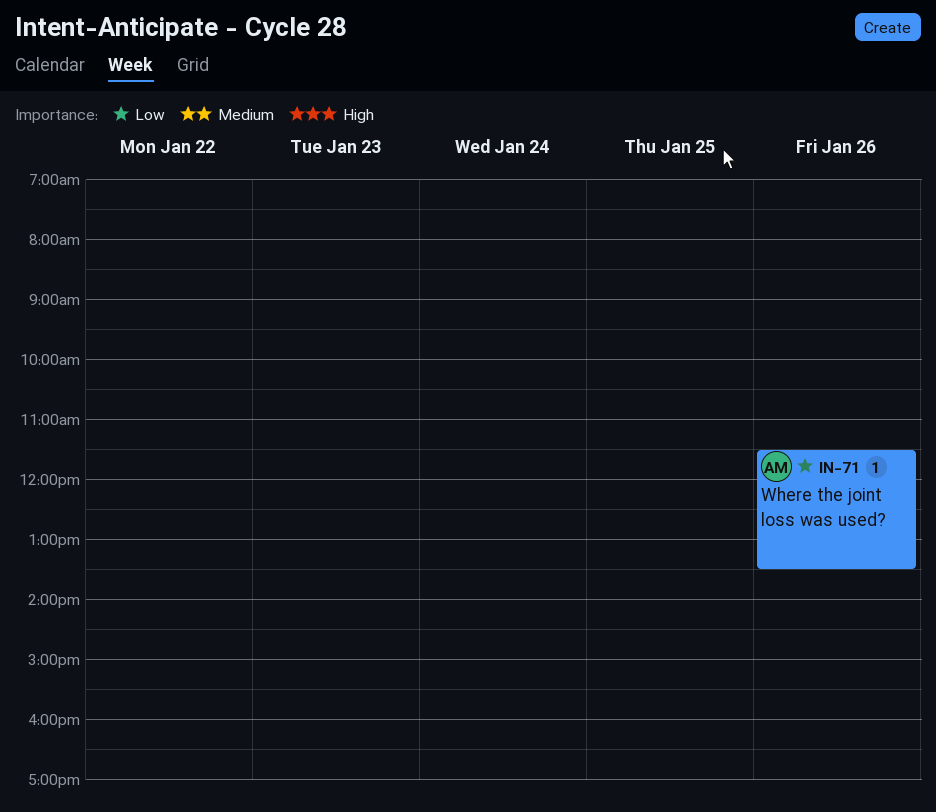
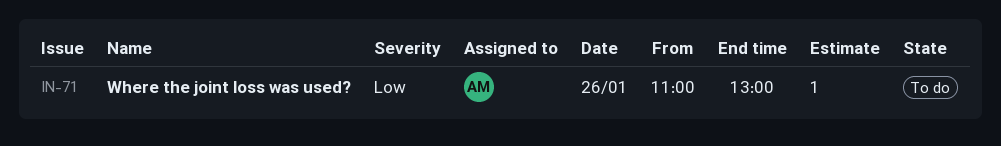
IN-71, begins: 11:30 -> 11:00
IN-71, ends: 13:30 -> 13:00

